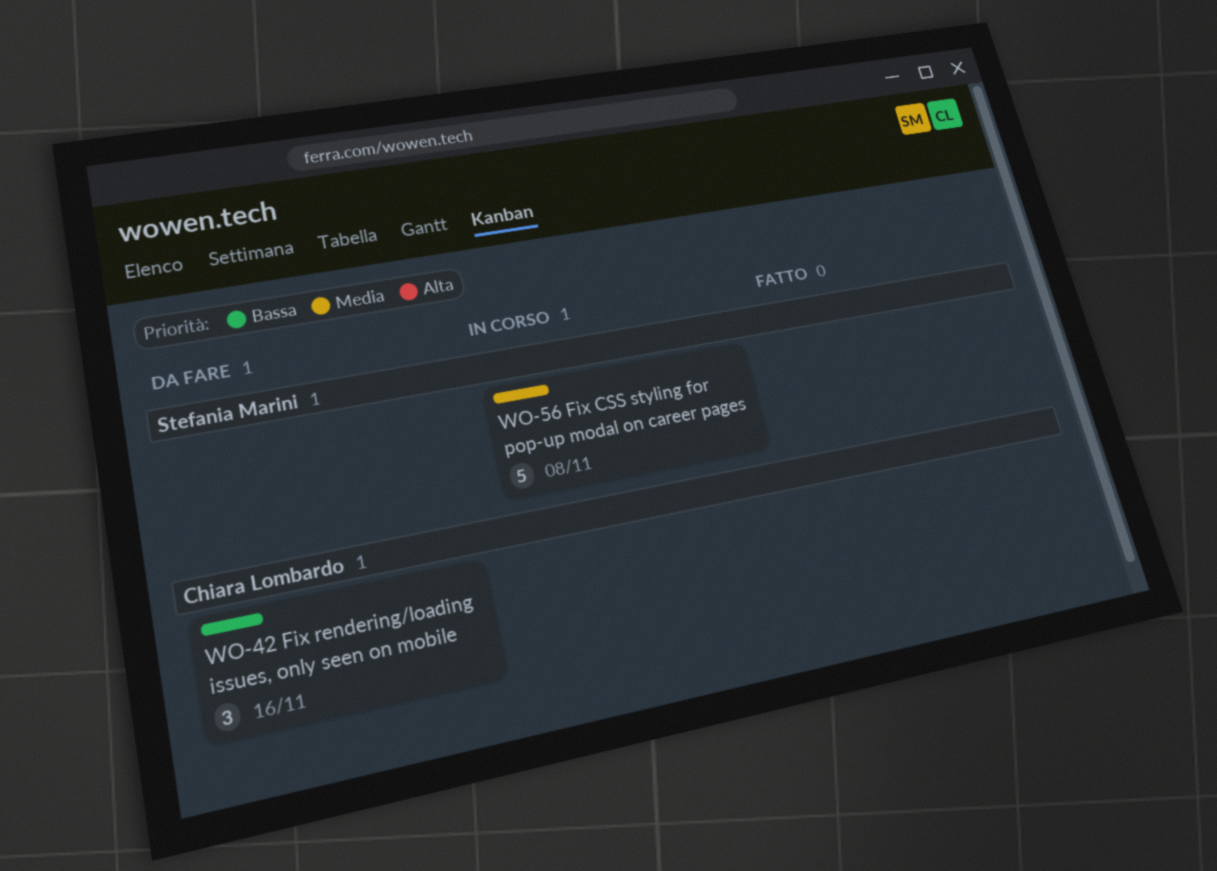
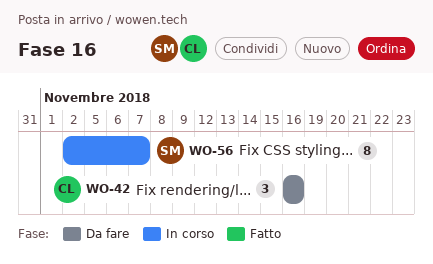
WO-56, estimate: 5 -> 8
WO-56, due: Nov 8 -> Nov 7

